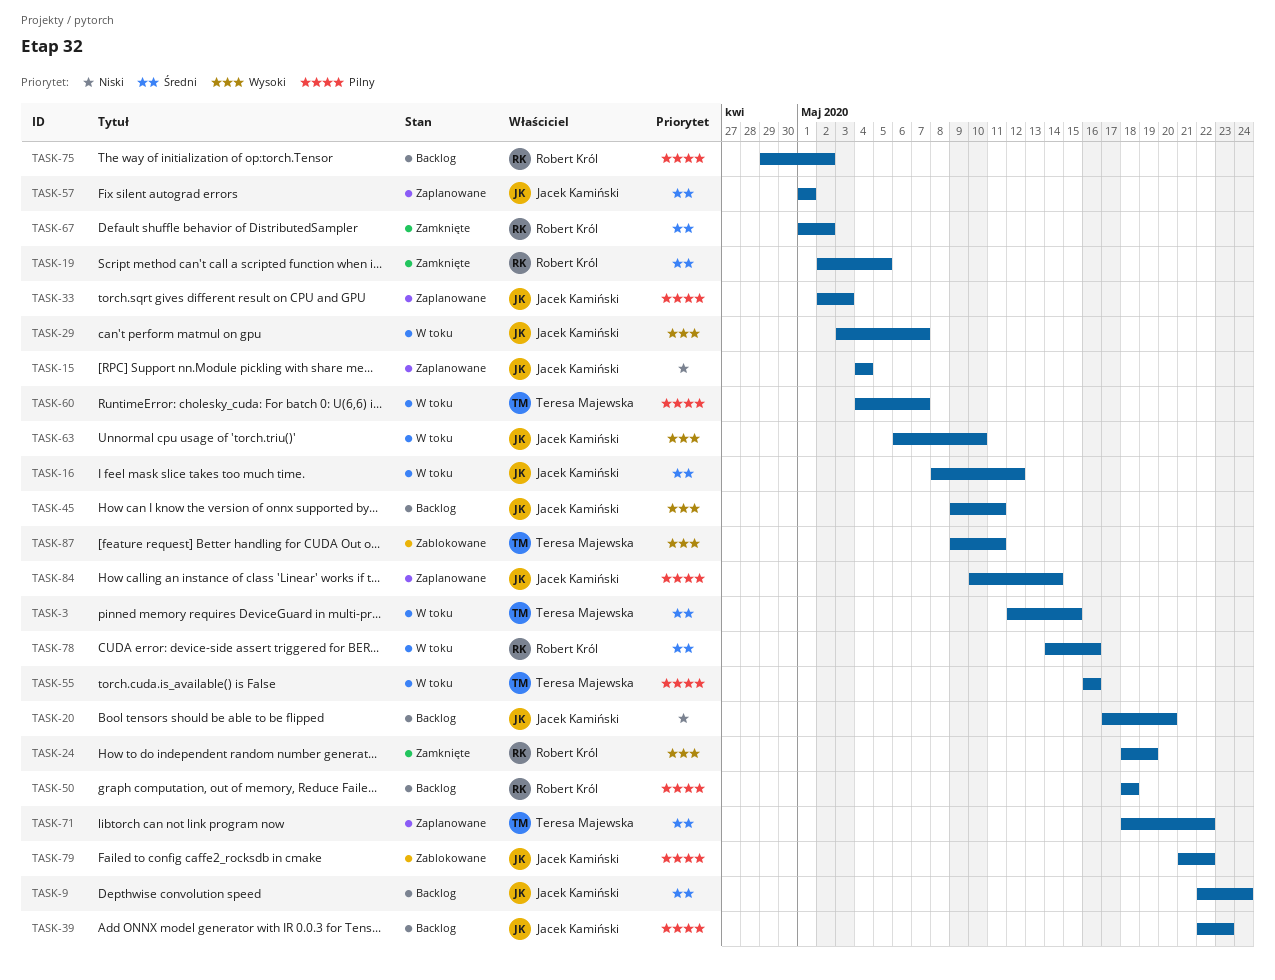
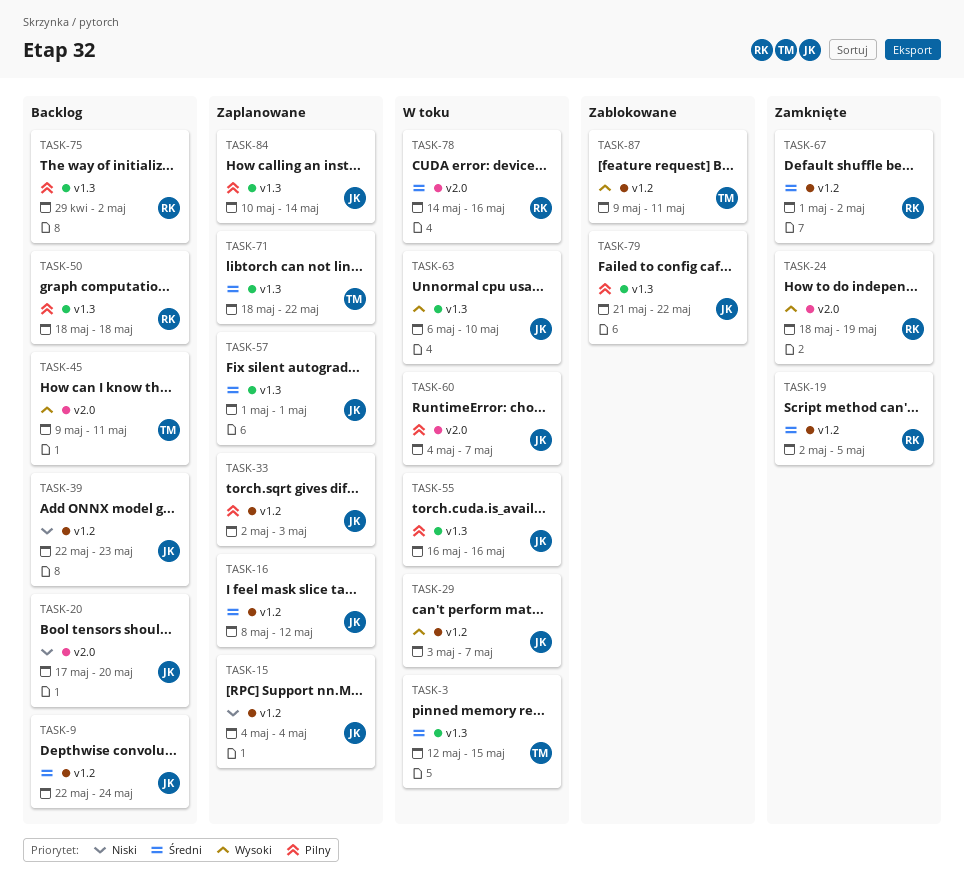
TASK-16, status: W toku -> Zaplanowane
TASK-39, priority: Pilny -> Niski
TASK-45, owner: Jacek Kamiński -> Teresa Majewska
TASK-55, owner: Teresa Majewska -> Jacek Kamiński
TASK-60, owner: Teresa Majewska -> Jacek Kamiński

